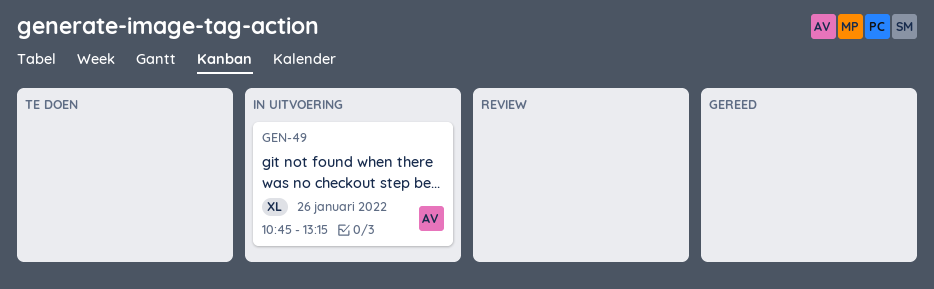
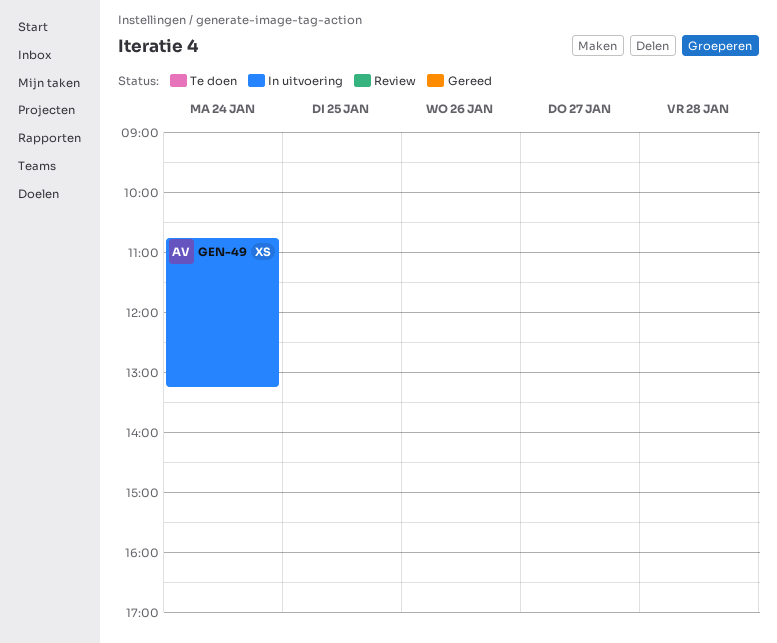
GEN-49, estimate: XL -> XS
GEN-49, day: Jan 26 -> Jan 24

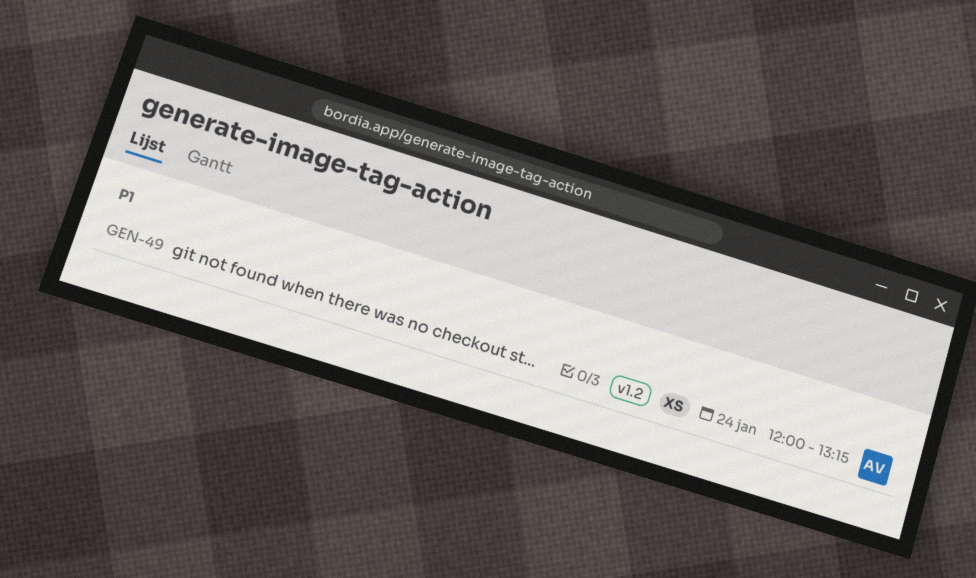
GEN-49, begins: 10:45 -> 12:00

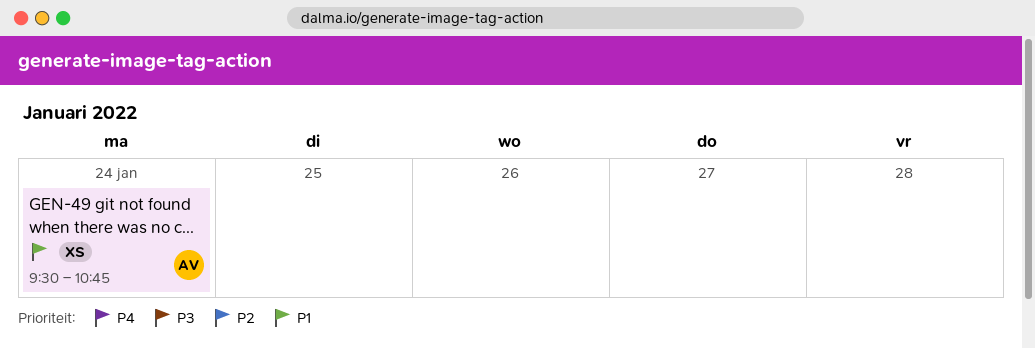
GEN-49, begins: 12:00 -> 09:30
GEN-49, ends: 13:15 -> 10:45

